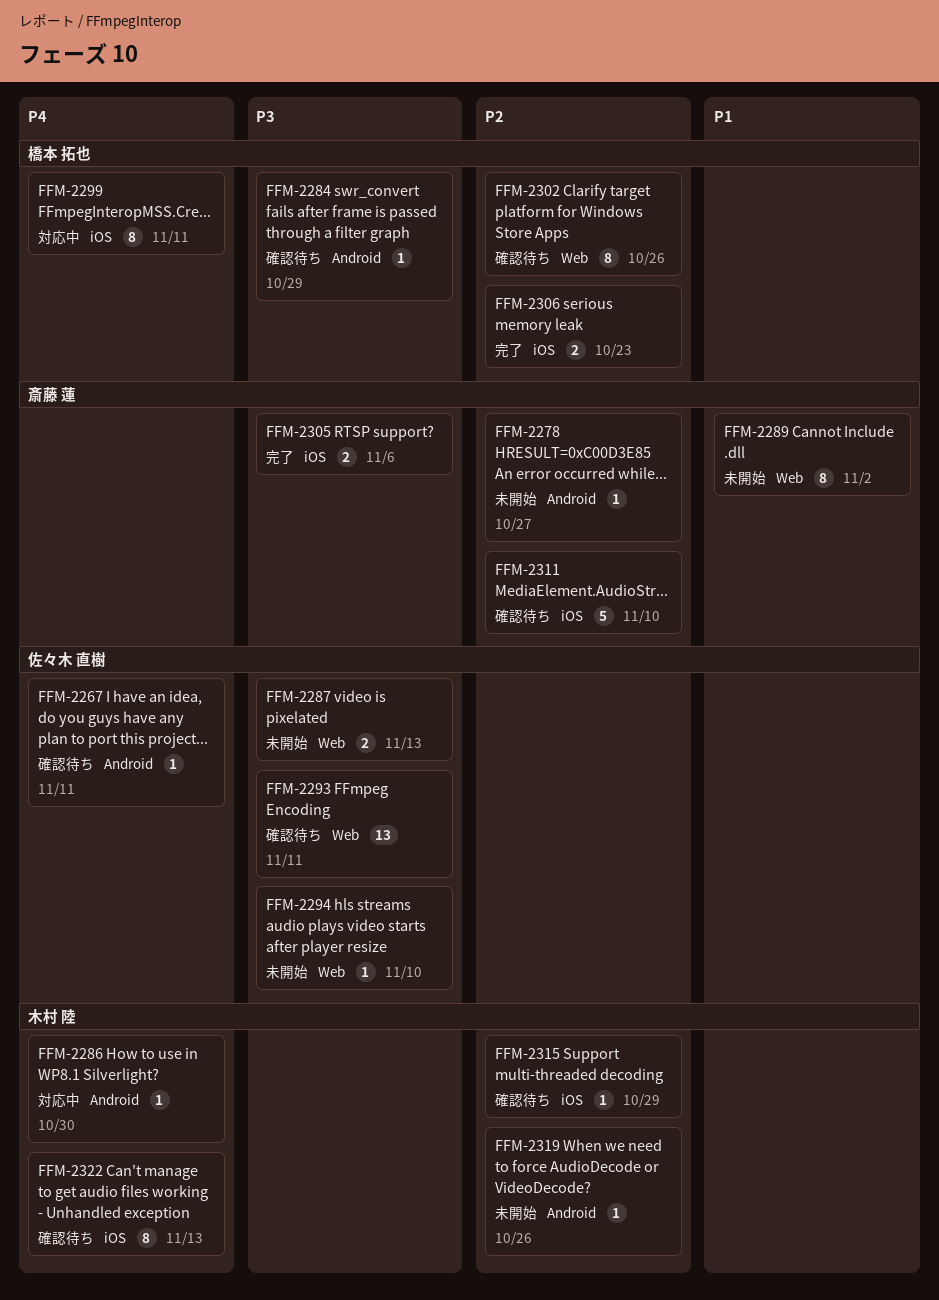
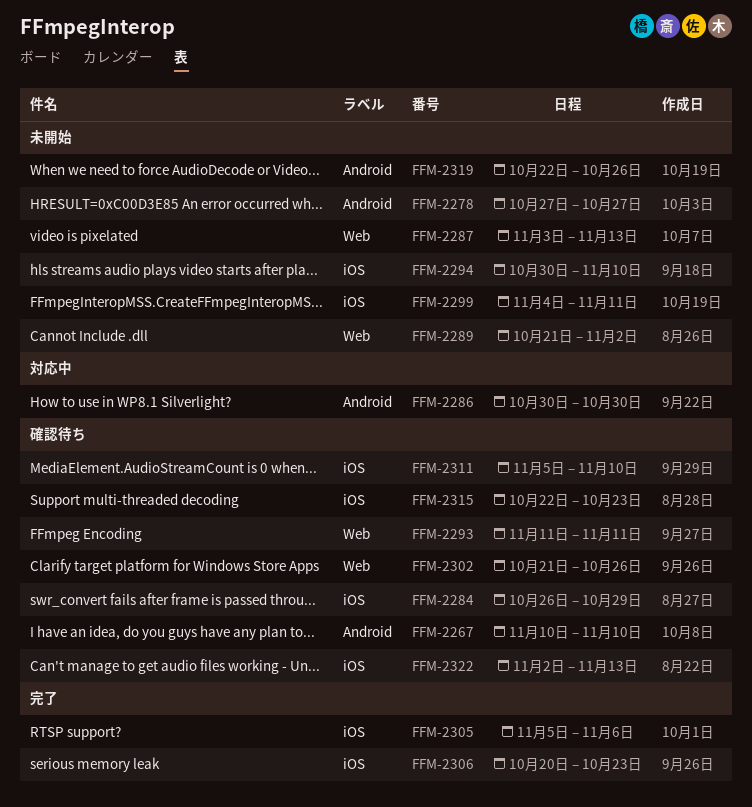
FFM-2267, due: Nov 11 -> Nov 10
FFM-2284, label: Android -> iOS
FFM-2294, label: Web -> iOS
FFM-2299, status: 対応中 -> 未開始
FFM-2315, due: Oct 29 -> Oct 23

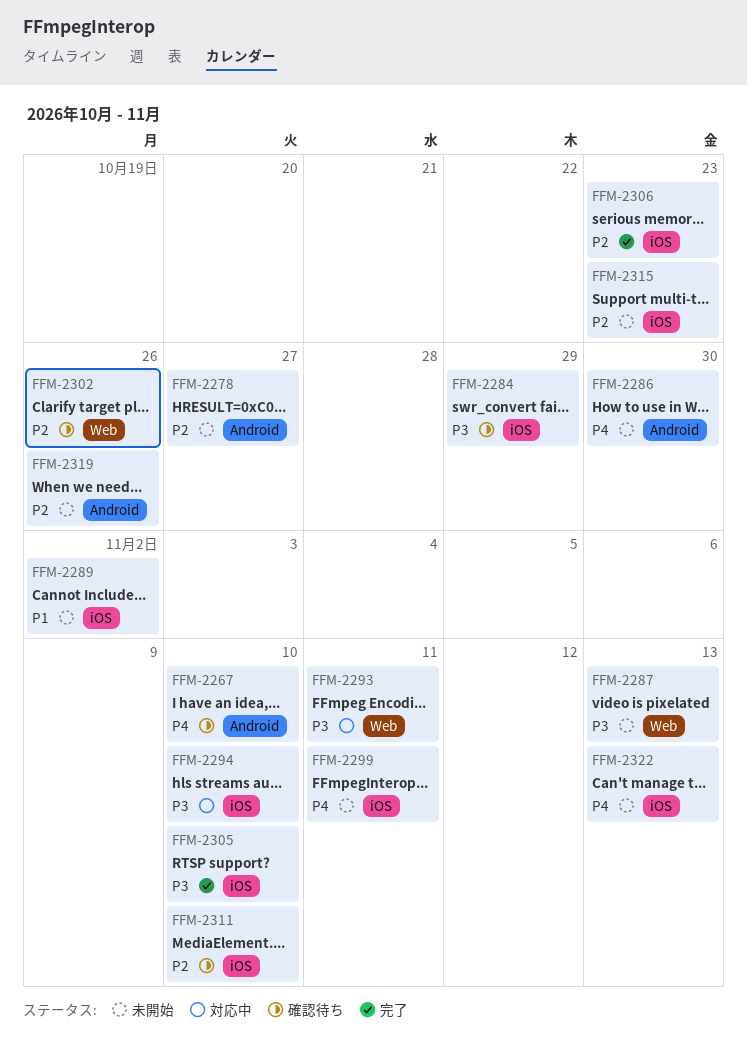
FFM-2286, status: 対応中 -> 未開始
FFM-2289, label: Web -> iOS
FFM-2293, status: 確認待ち -> 対応中
FFM-2294, status: 未開始 -> 対応中
FFM-2305, due: Nov 6 -> Nov 10
FFM-2315, status: 確認待ち -> 未開始
FFM-2322, status: 確認待ち -> 未開始

